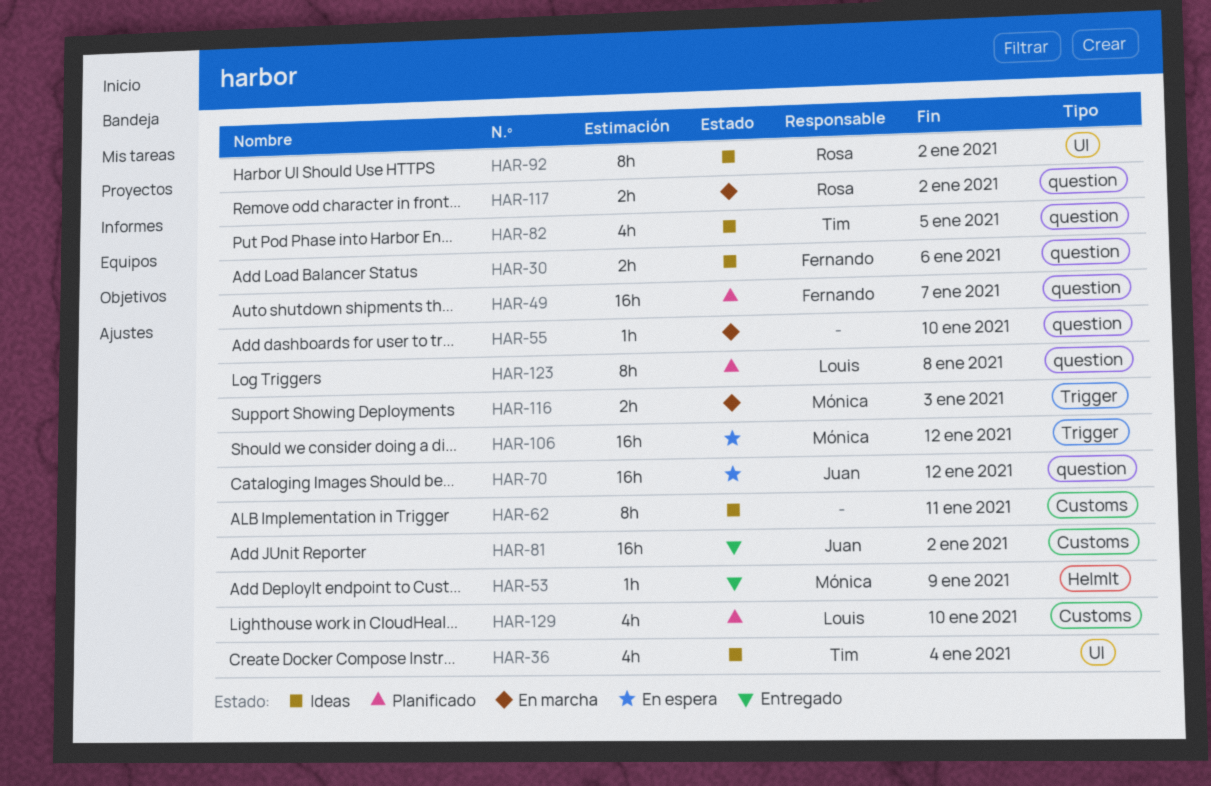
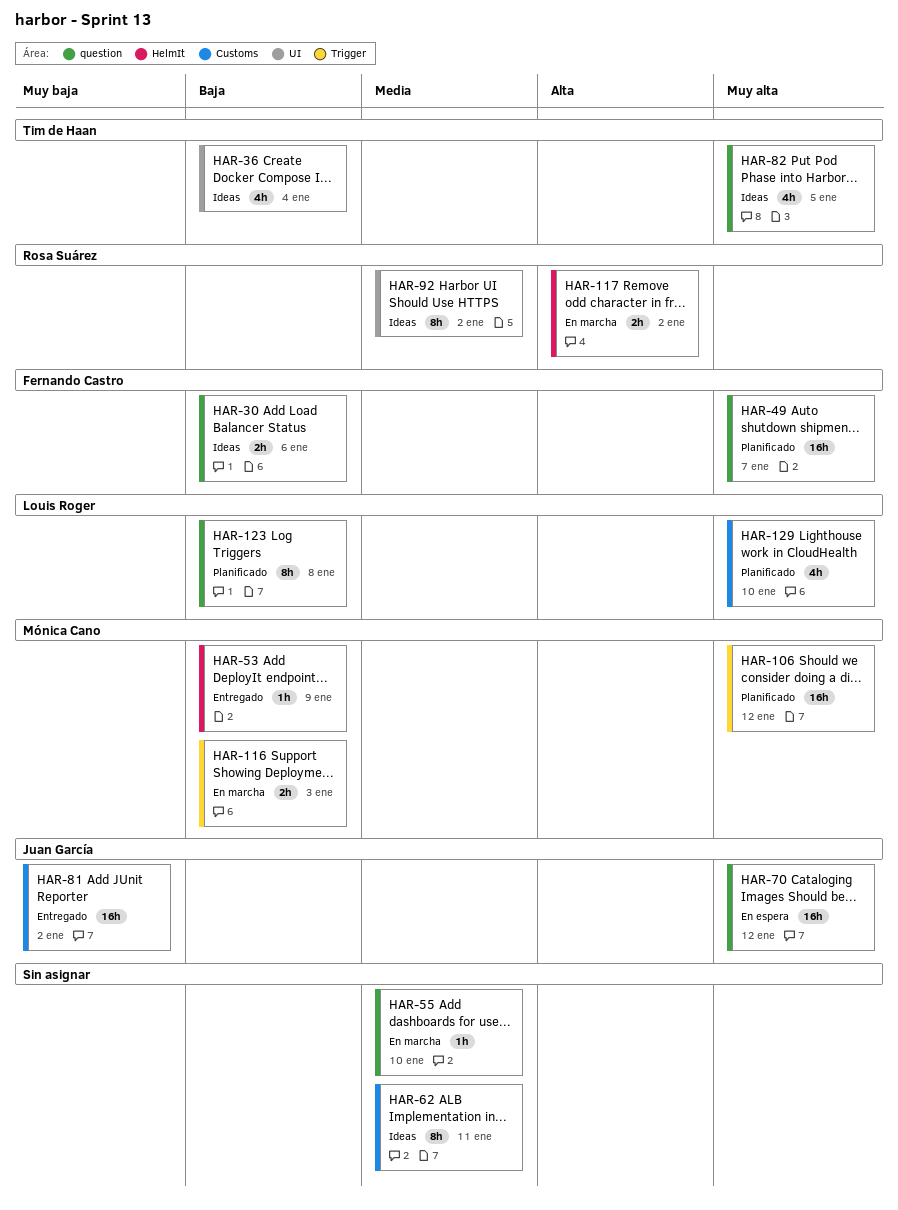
HAR-106, status: En espera -> Planificado
HAR-117, label: question -> HelmIt

